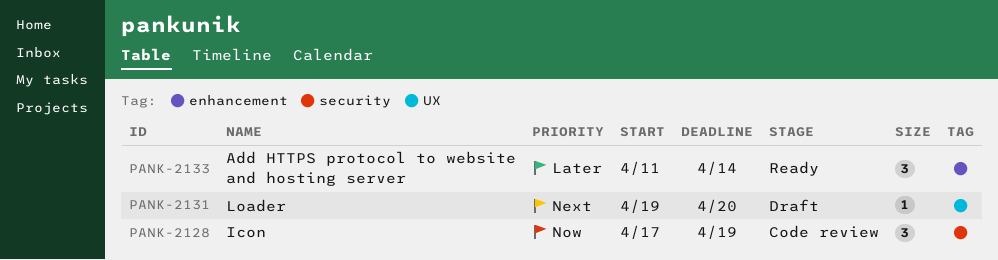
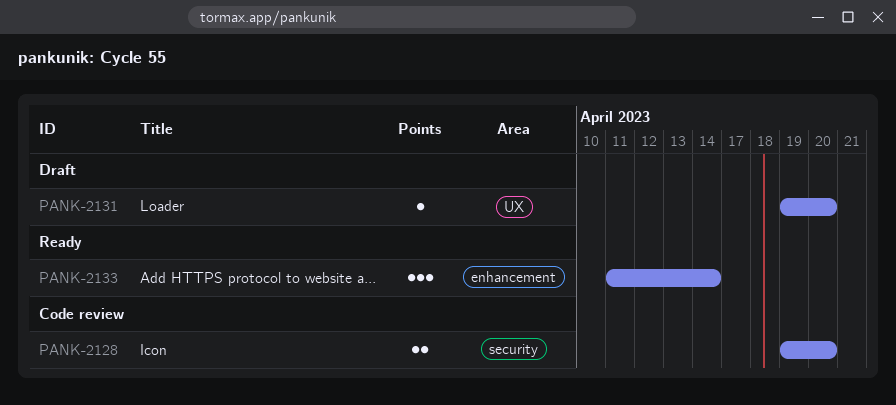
PANK-2128, estimate: 3 -> 2
PANK-2128, start: Apr 17 -> Apr 19
PANK-2128, due: Apr 19 -> Apr 20

